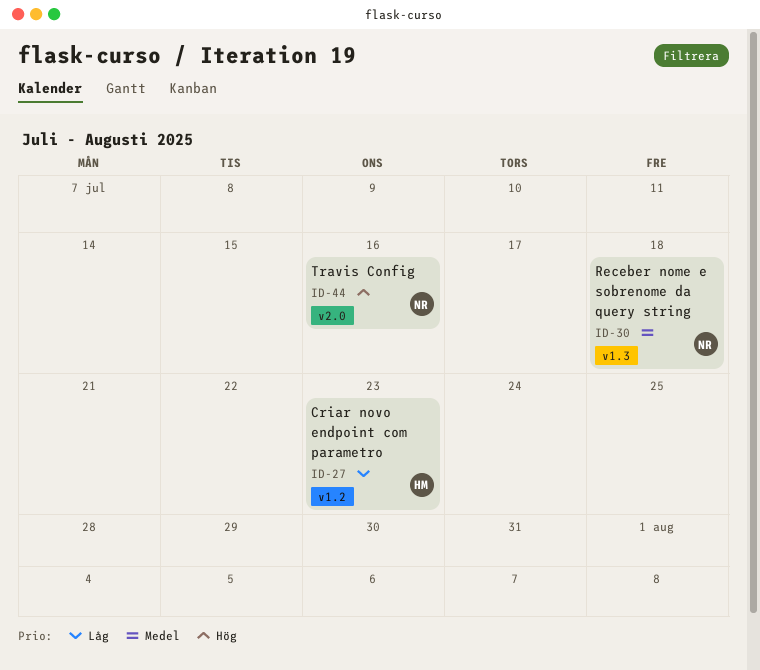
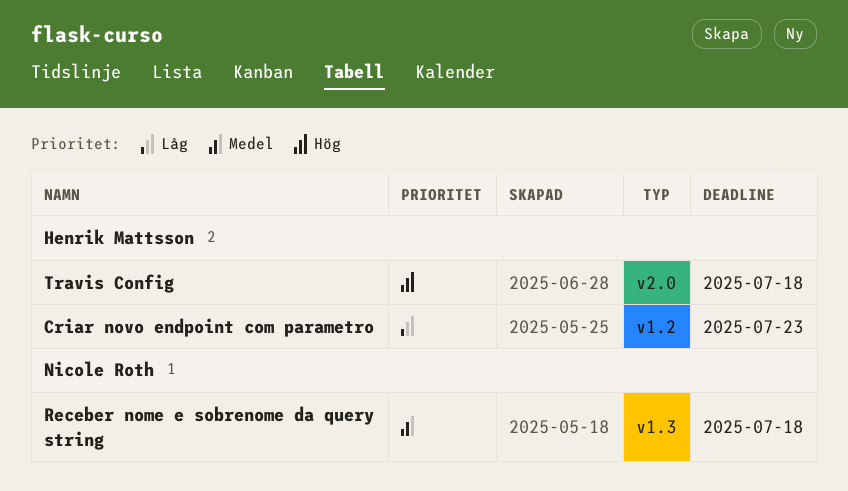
Travis Config, owner: Nicole Roth -> Henrik Mattsson
Travis Config, due: Jul 16 -> Jul 18

